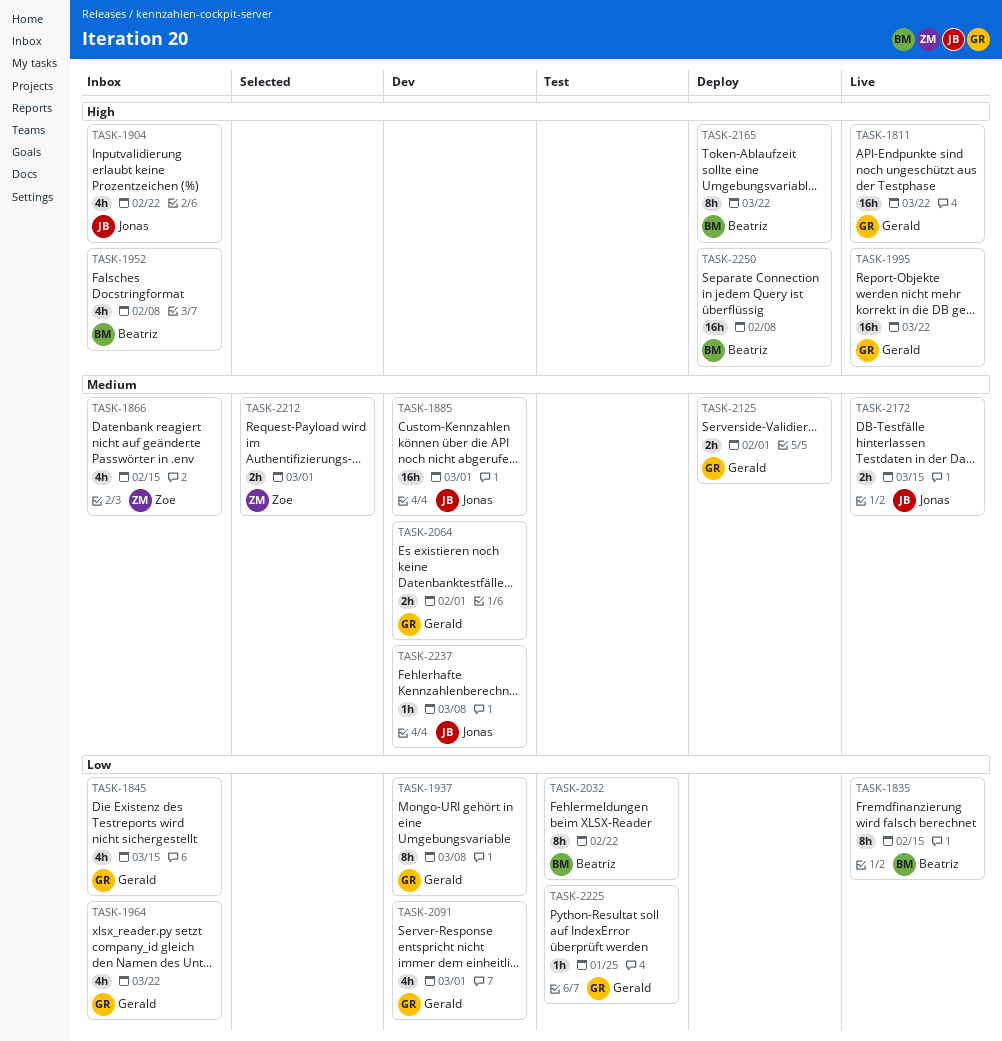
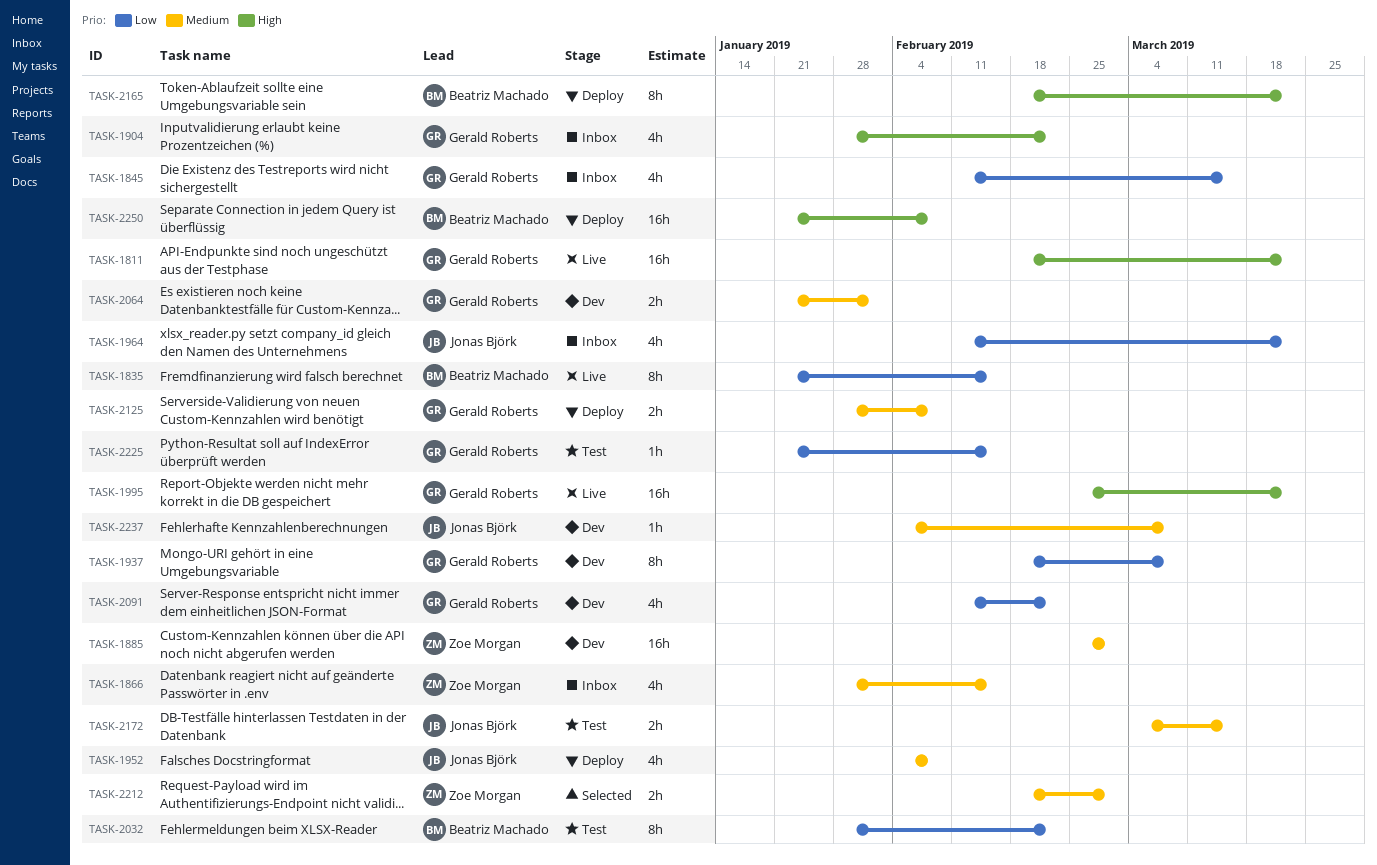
TASK-1885, owner: Jonas Björk -> Zoe Morgan
TASK-1904, owner: Jonas Björk -> Gerald Roberts
TASK-1952, status: Inbox -> Deploy
TASK-1952, owner: Beatriz Machado -> Jonas Björk
TASK-1952, priority: High -> Medium
TASK-1964, owner: Gerald Roberts -> Jonas Björk
TASK-2091, due: Mar 1 -> Feb 22
TASK-2125, due: Feb 1 -> Feb 8
TASK-2172, status: Live -> Test
TASK-2225, due: Jan 25 -> Feb 15

